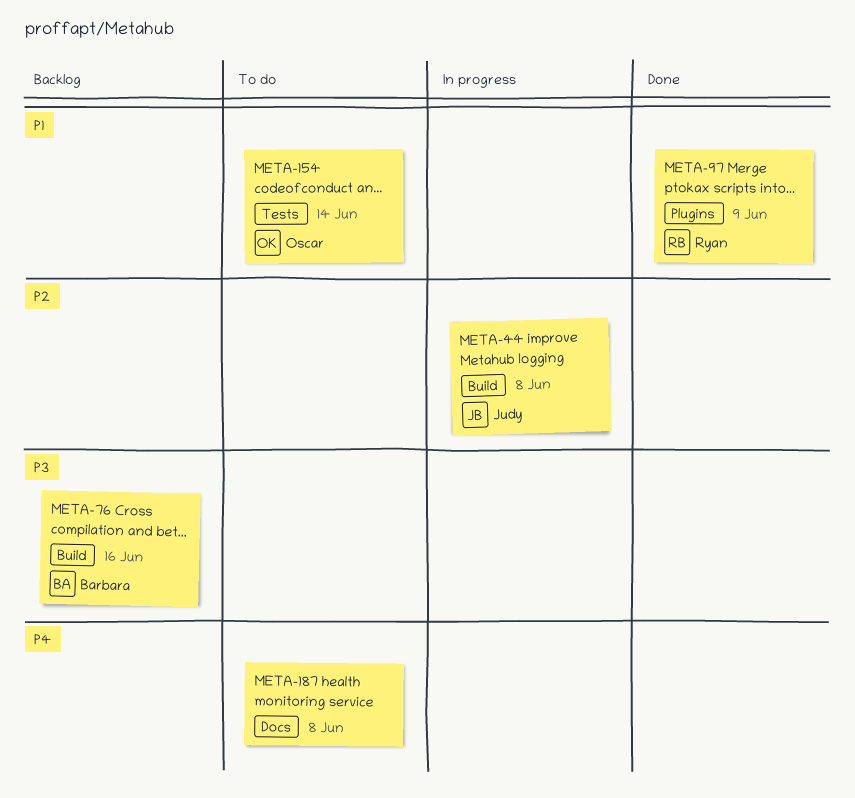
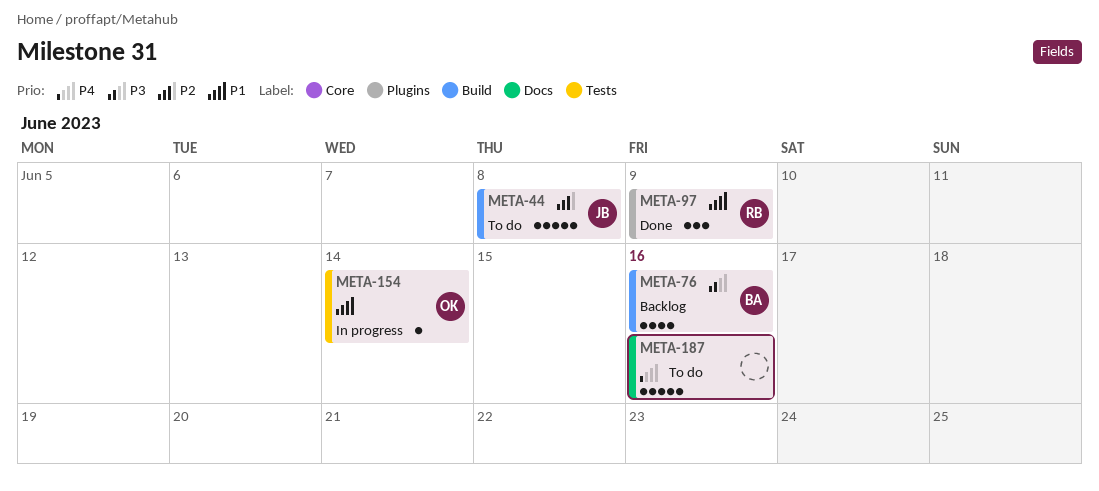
META-44, status: In progress -> To do
META-154, status: To do -> In progress
META-187, due: Jun 8 -> Jun 16

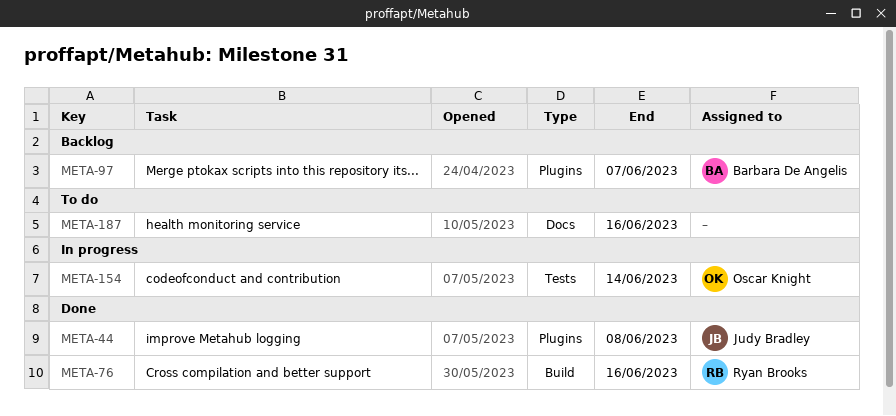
META-44, status: To do -> Done
META-44, label: Build -> Plugins
META-76, status: Backlog -> Done
META-76, owner: Barbara De Angelis -> Ryan Brooks
META-97, status: Done -> Backlog
META-97, owner: Ryan Brooks -> Barbara De Angelis
META-97, due: Jun 9 -> Jun 7

